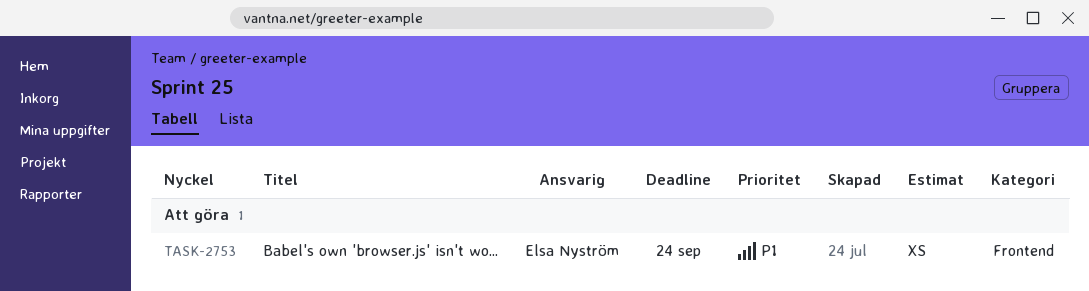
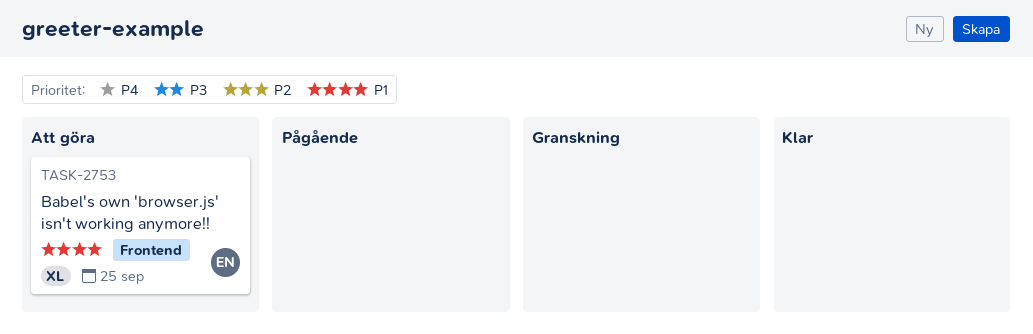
TASK-2753, estimate: XS -> XL
TASK-2753, due: Sep 24 -> Sep 25

